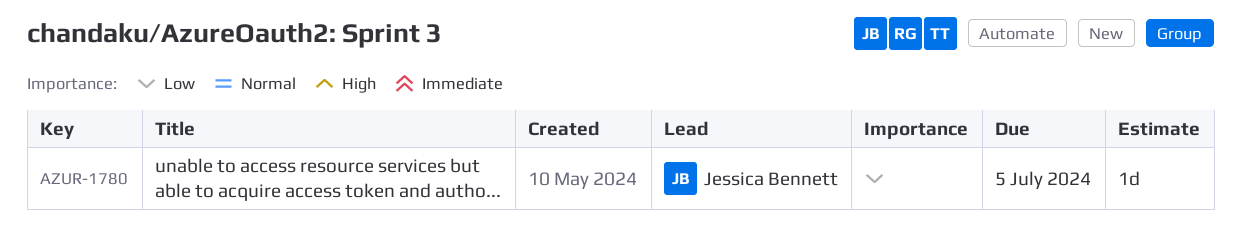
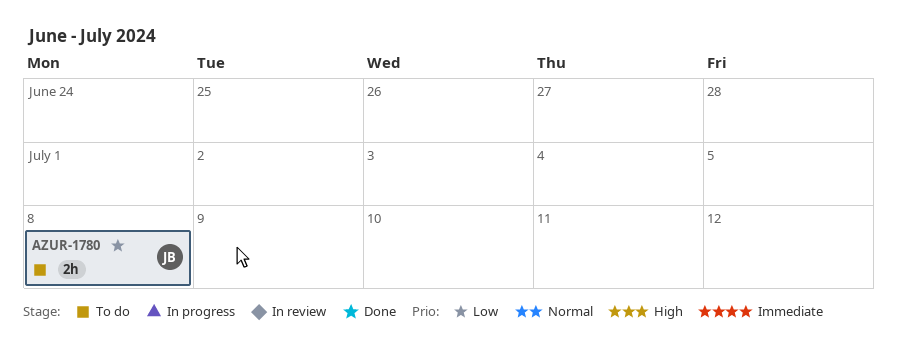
AZUR-1780, estimate: 1d -> 2h
AZUR-1780, due: Jul 5 -> Jul 8

